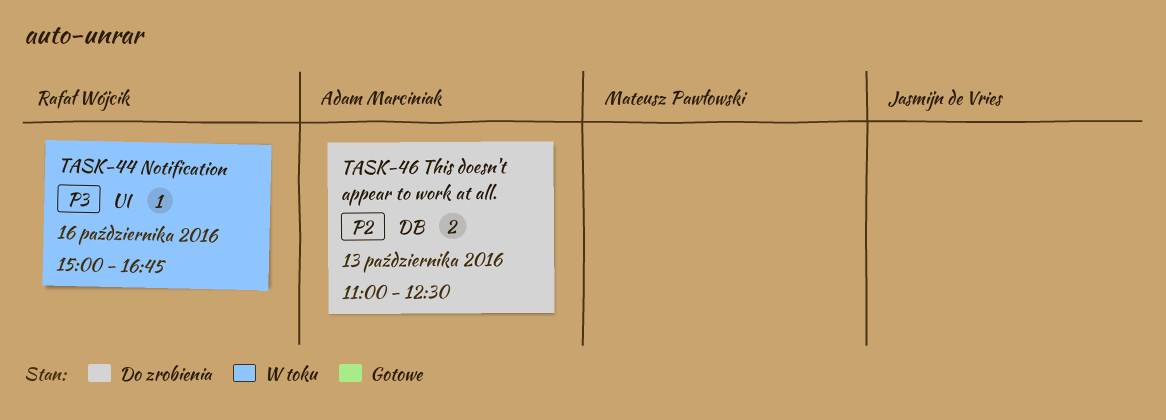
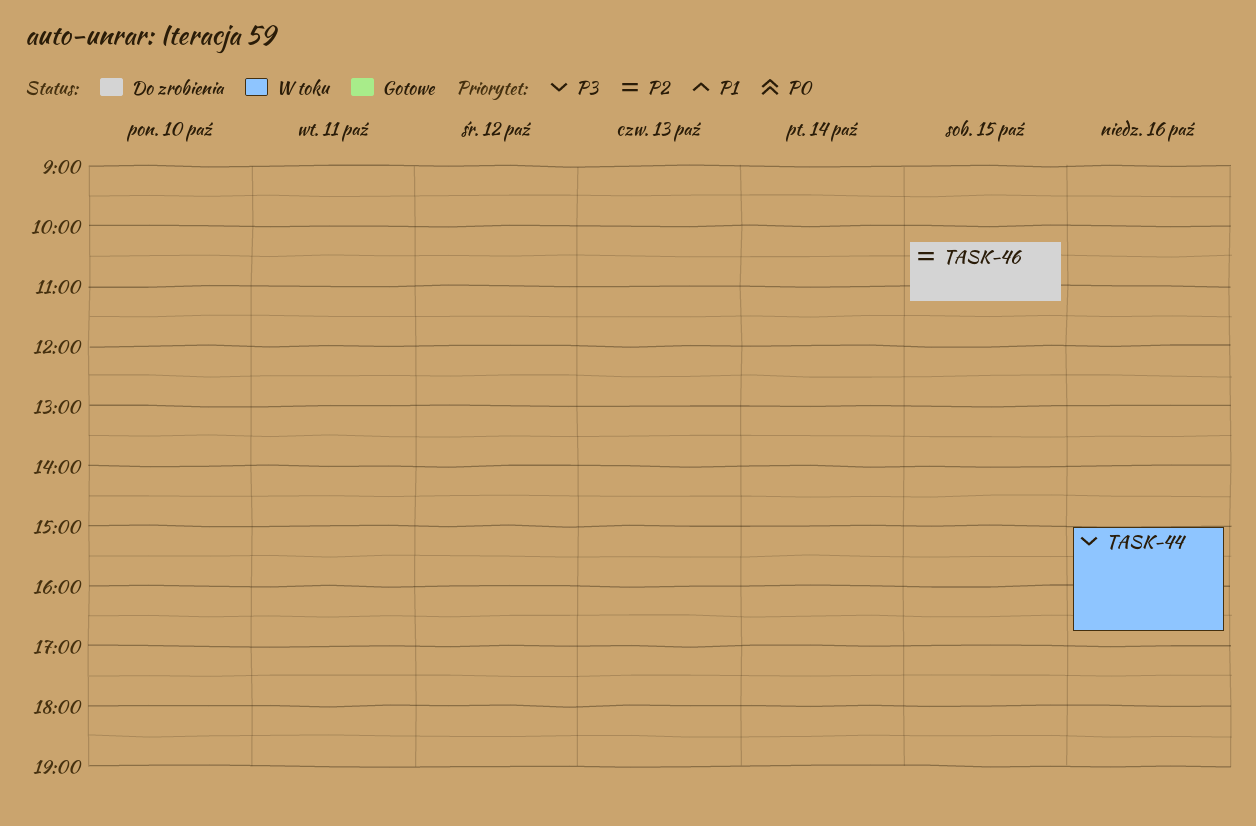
TASK-46, day: Oct 13 -> Oct 15
TASK-46, begins: 11:00 -> 10:15
TASK-46, ends: 12:30 -> 11:15

